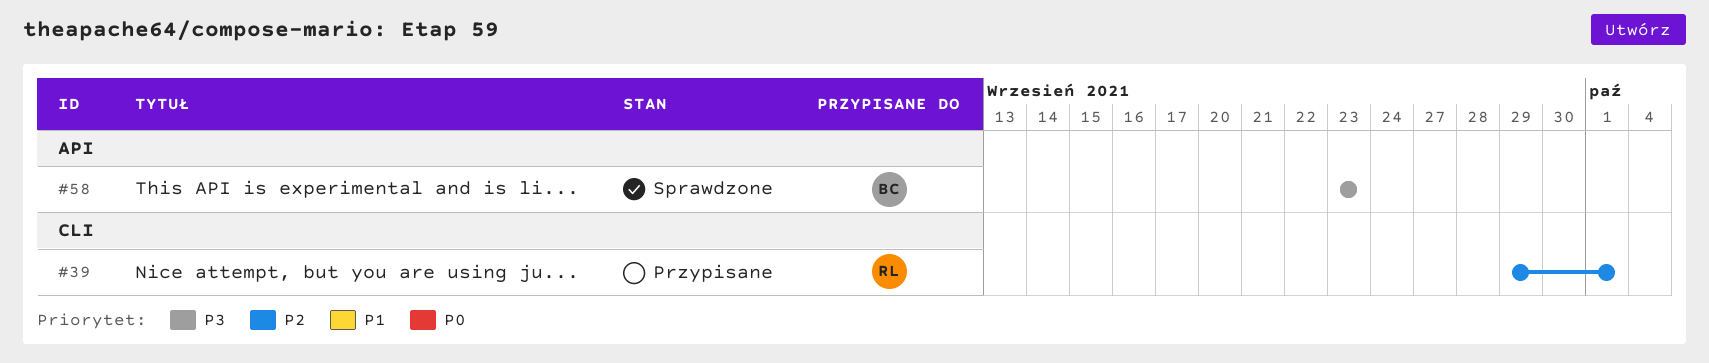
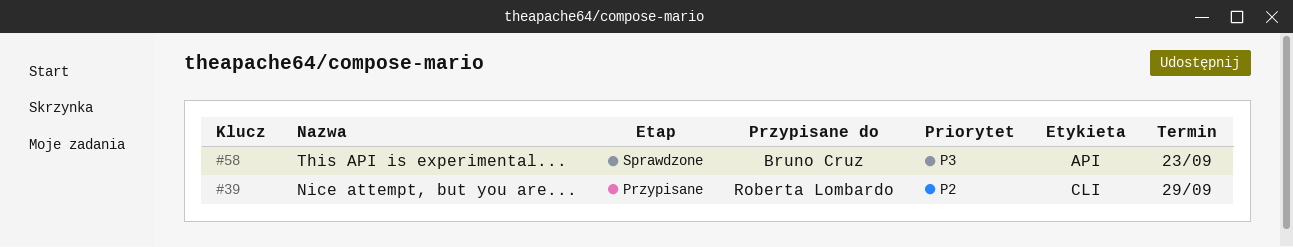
#39, due: Oct 1 -> Sep 29

